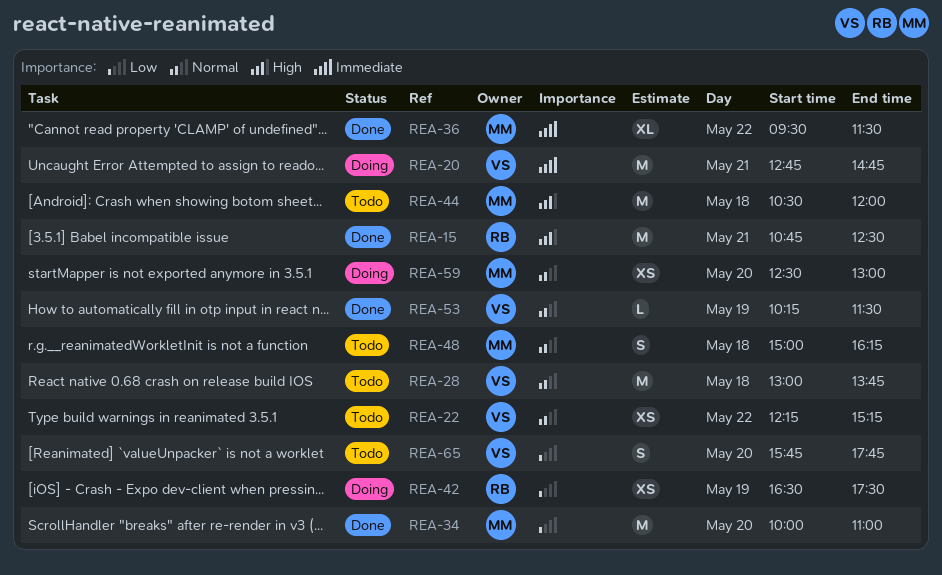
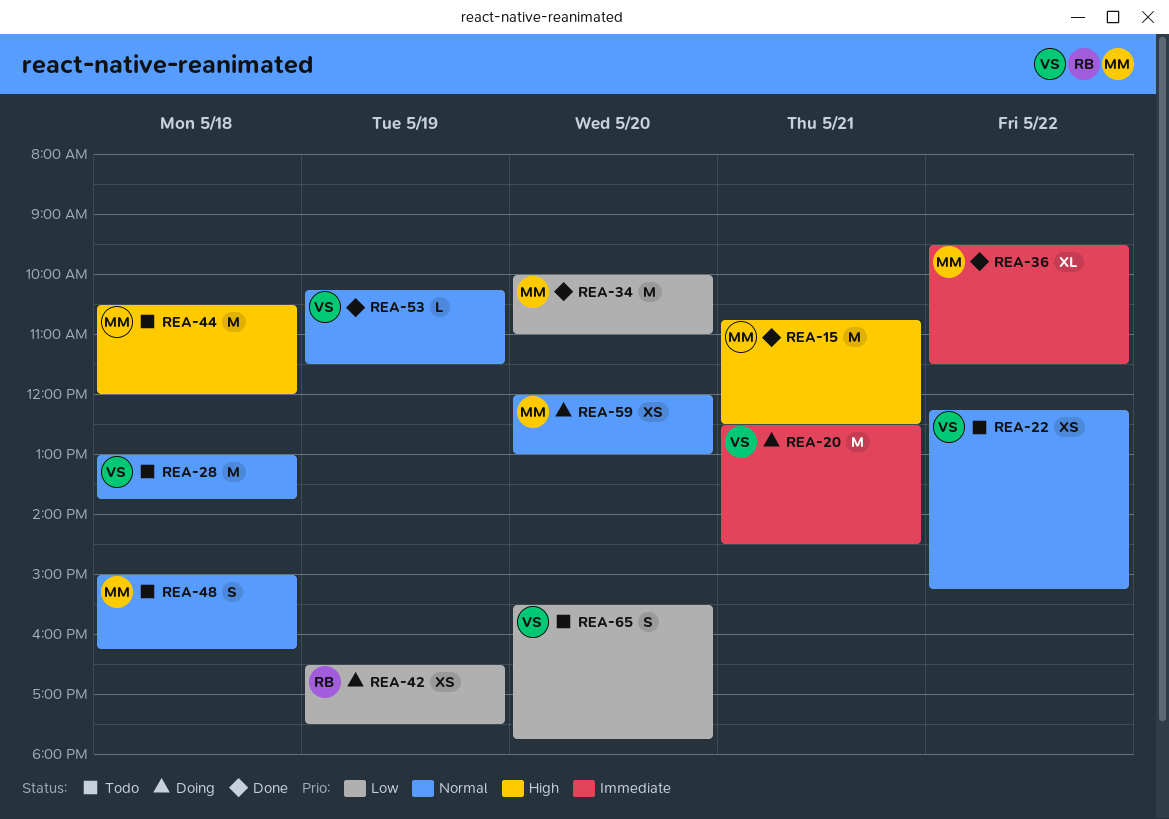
REA-15, owner: RB -> MM
REA-20, begins: 12:45 -> 12:30
REA-20, ends: 14:45 -> 14:30
REA-59, begins: 12:30 -> 12:00
REA-65, begins: 15:45 -> 15:30

